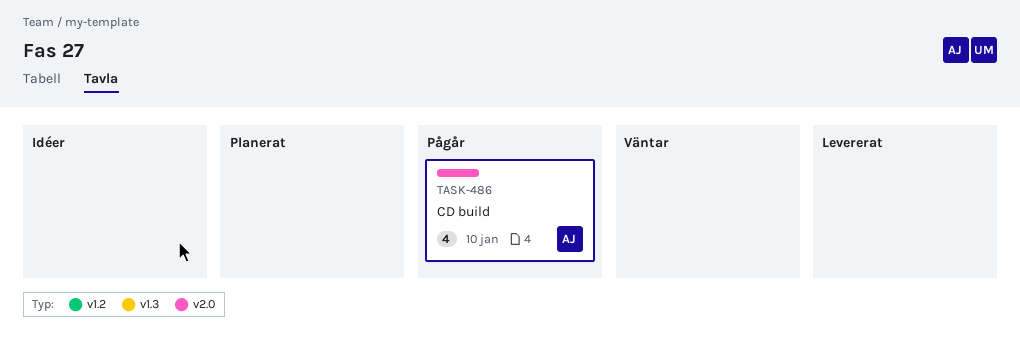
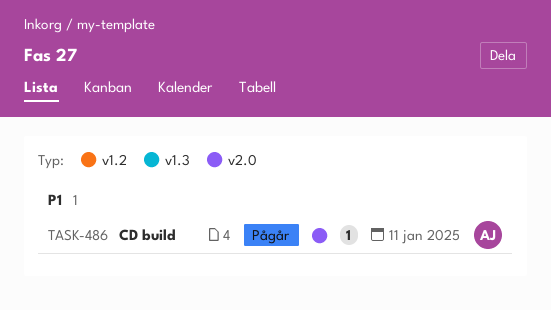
TASK-486, estimate: 4 -> 1
TASK-486, due: Jan 10 -> Jan 11

